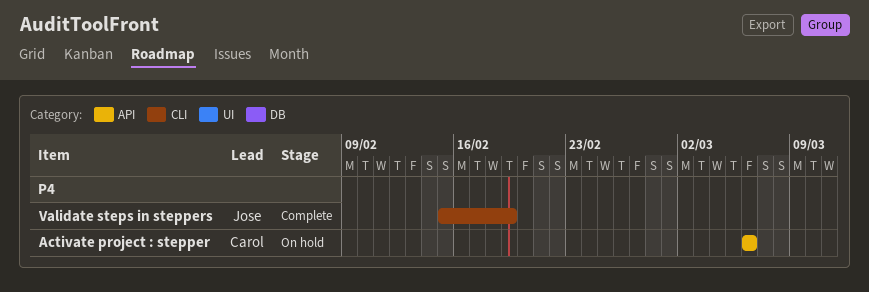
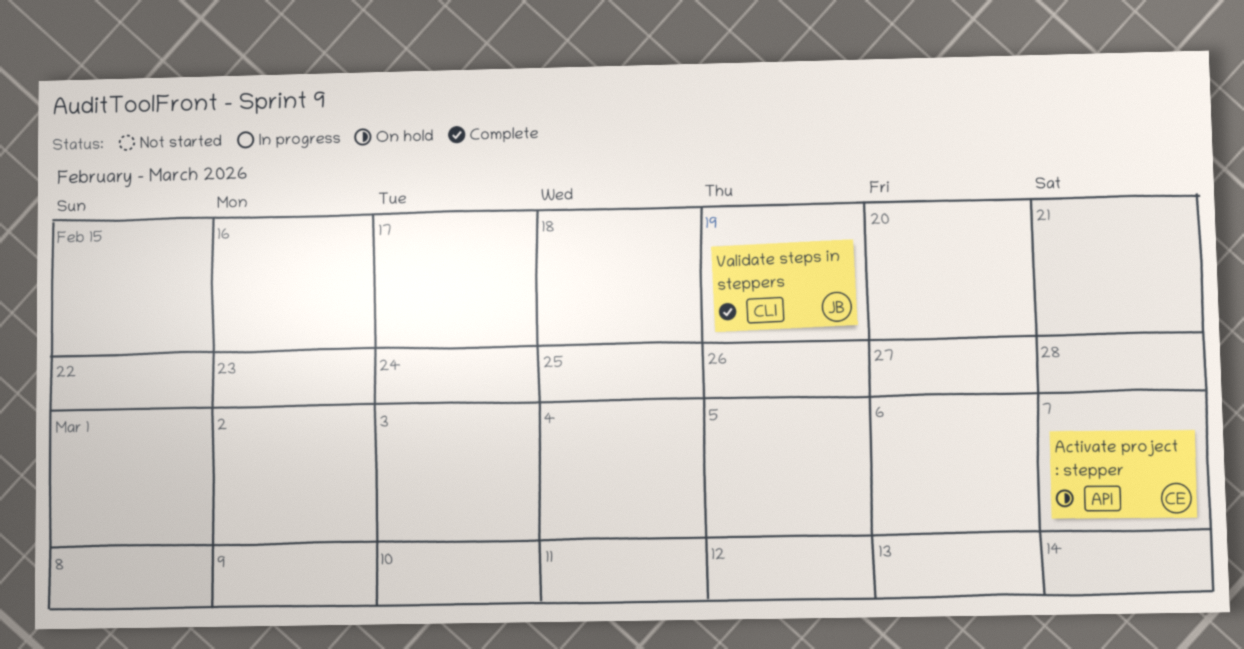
Activate project : stepper, due: Mar 6 -> Mar 7

